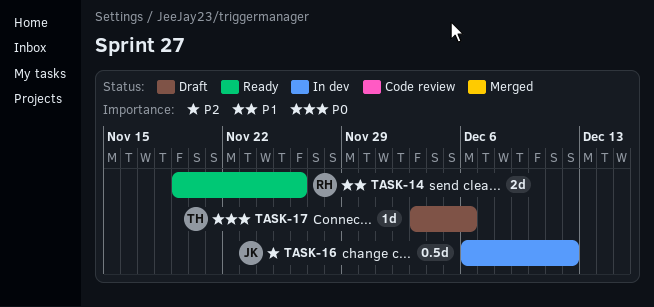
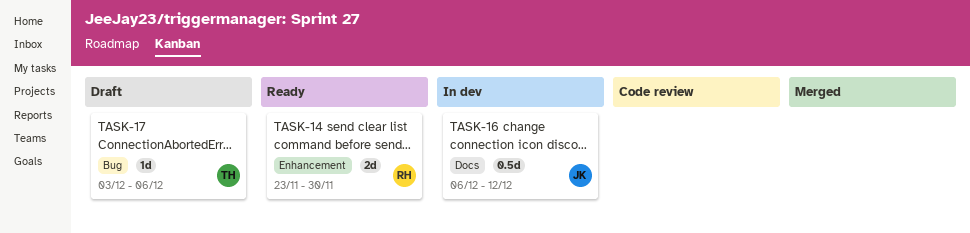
TASK-14, start: Nov 19 -> Nov 23
TASK-14, due: Nov 26 -> Nov 30

